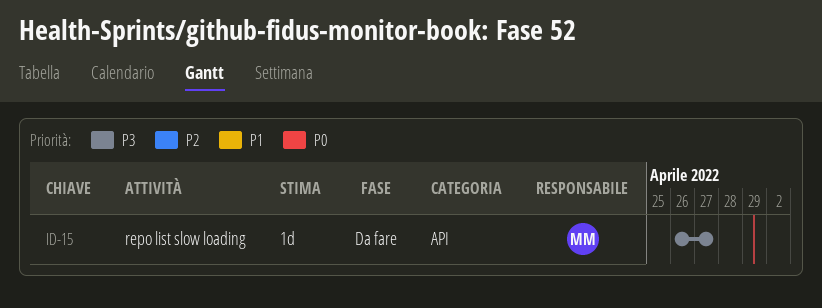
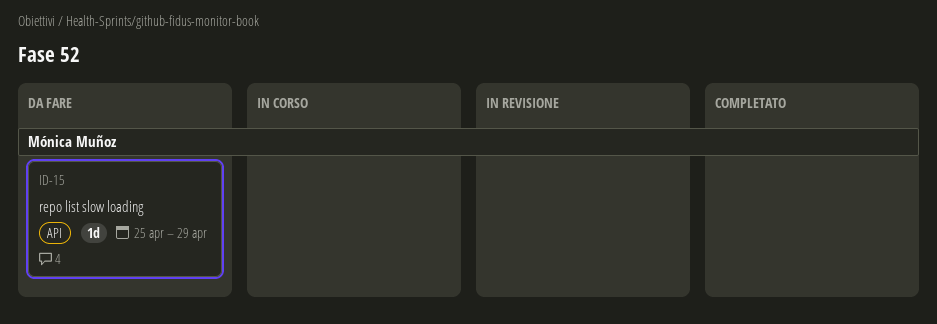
ID-15, start: Apr 26 -> Apr 25
ID-15, due: Apr 27 -> Apr 29

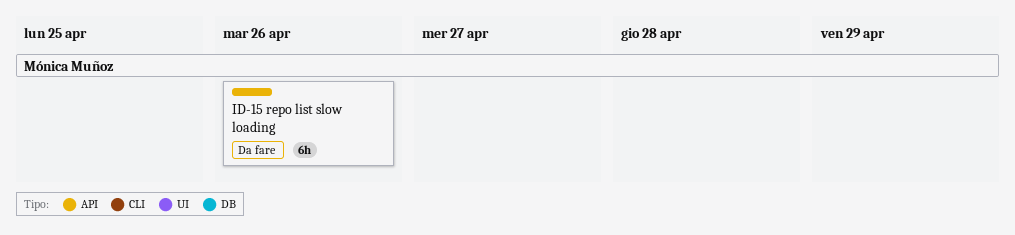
ID-15, estimate: 1d -> 6h
ID-15, due: Apr 29 -> Apr 26

